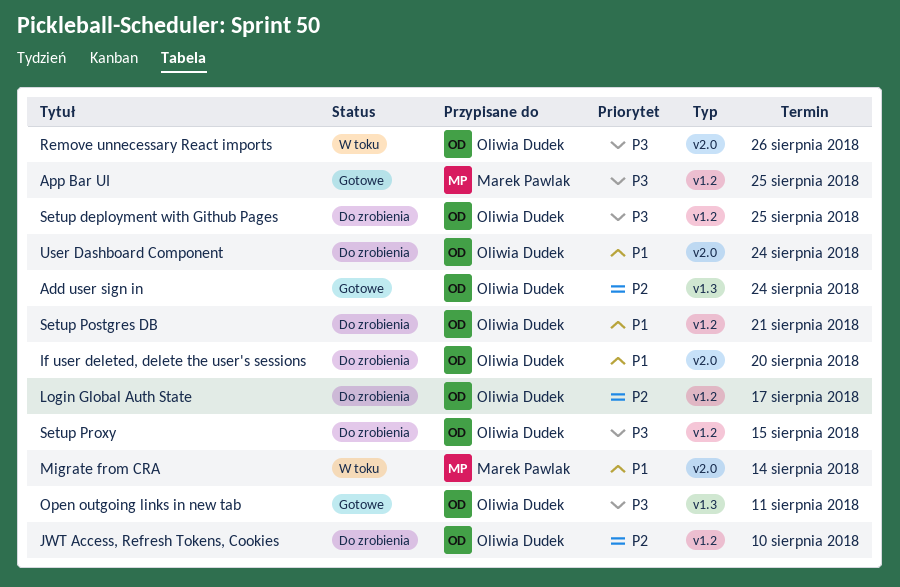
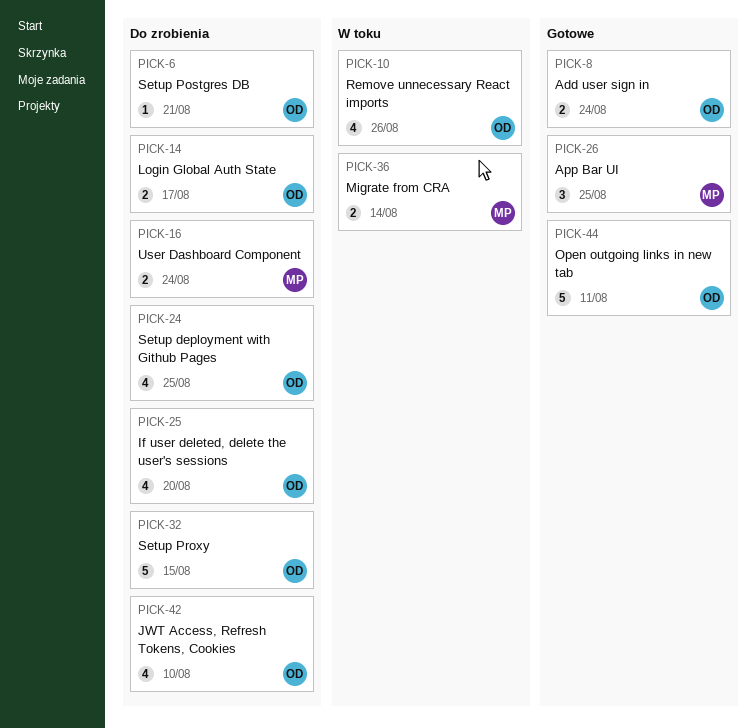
User Dashboard Component, owner: Oliwia Dudek -> Marek Pawlak

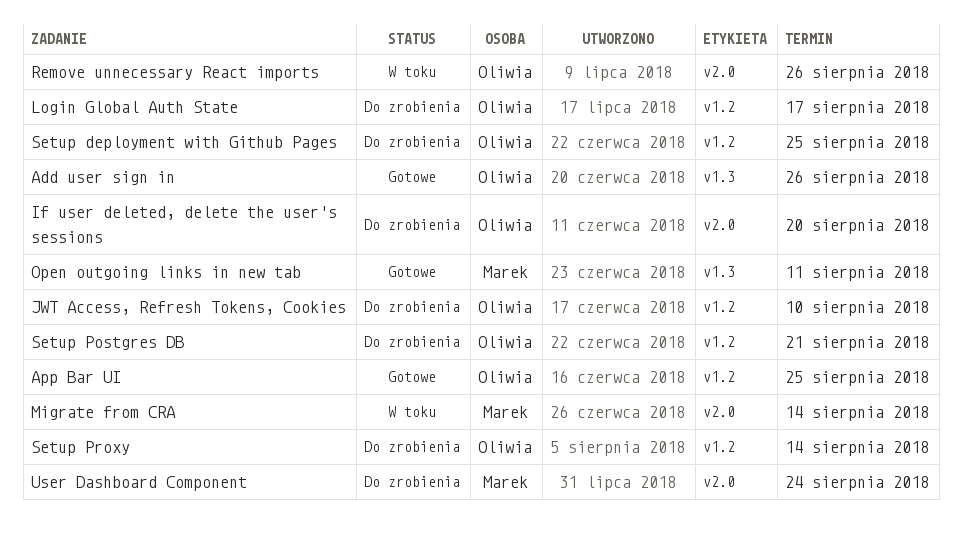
Add user sign in, due: Aug 24 -> Aug 26
App Bar UI, owner: Marek -> Oliwia
Open outgoing links in new tab, owner: Oliwia -> Marek
Setup Proxy, due: Aug 15 -> Aug 14

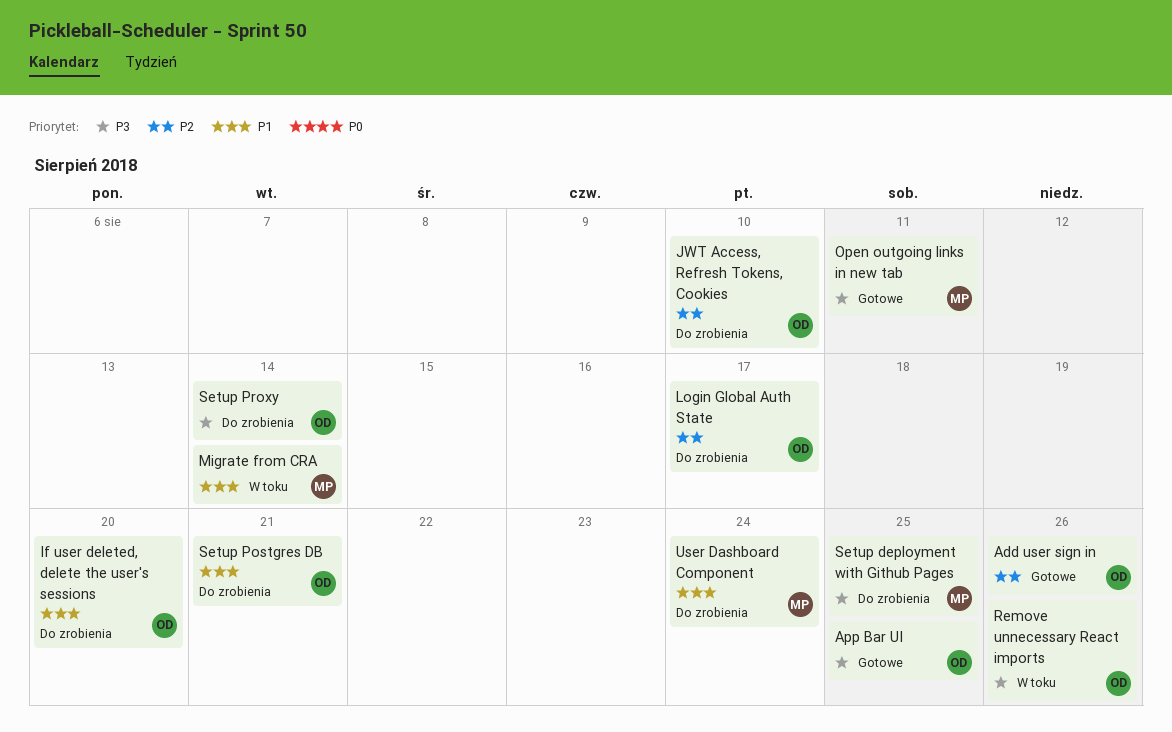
Setup deployment with Github Pages, owner: Oliwia -> Marek

